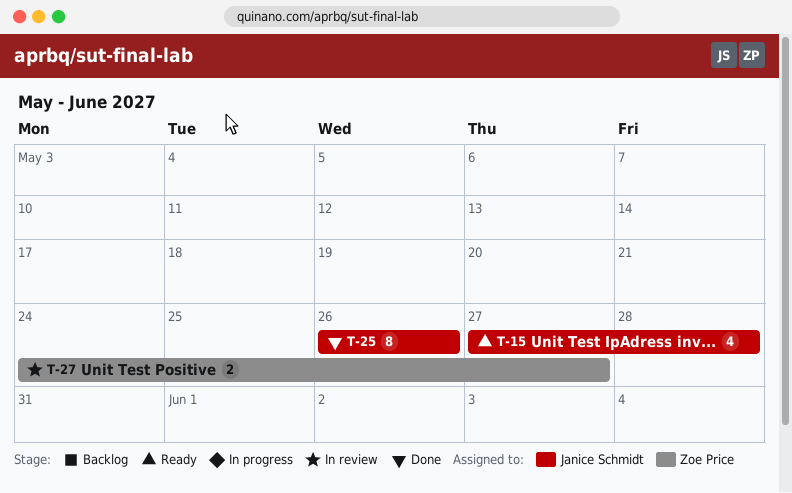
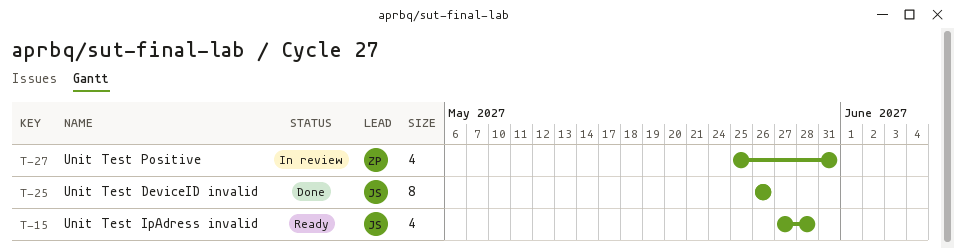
T-27, estimate: 2 -> 4
T-27, start: May 24 -> May 25
T-27, due: May 27 -> May 31

